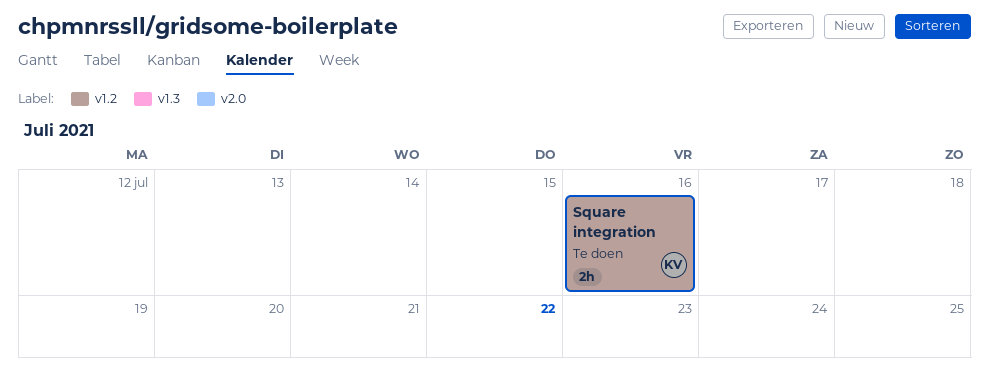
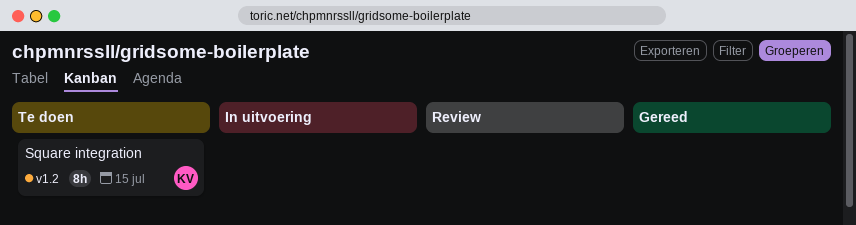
Square integration, estimate: 2h -> 8h
Square integration, due: Jul 16 -> Jul 15

